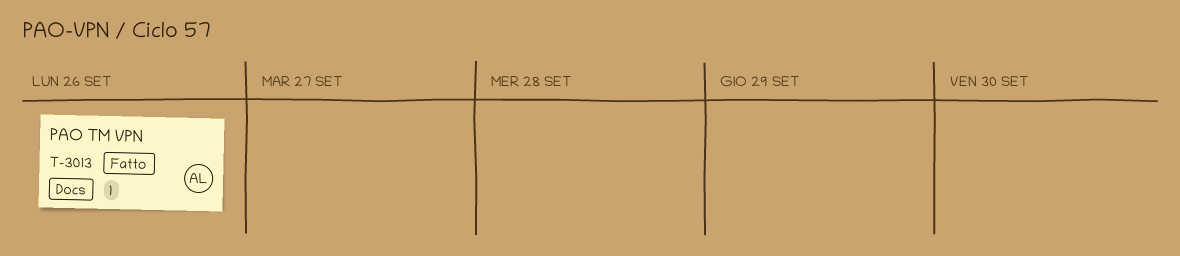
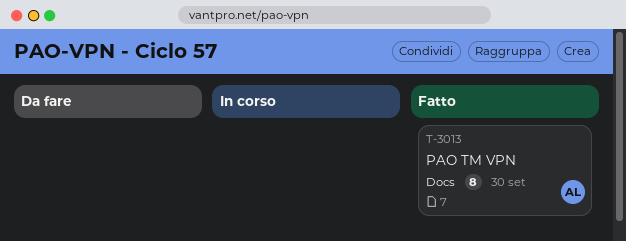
T-3013, estimate: 1 -> 8
T-3013, due: Sep 26 -> Sep 30

